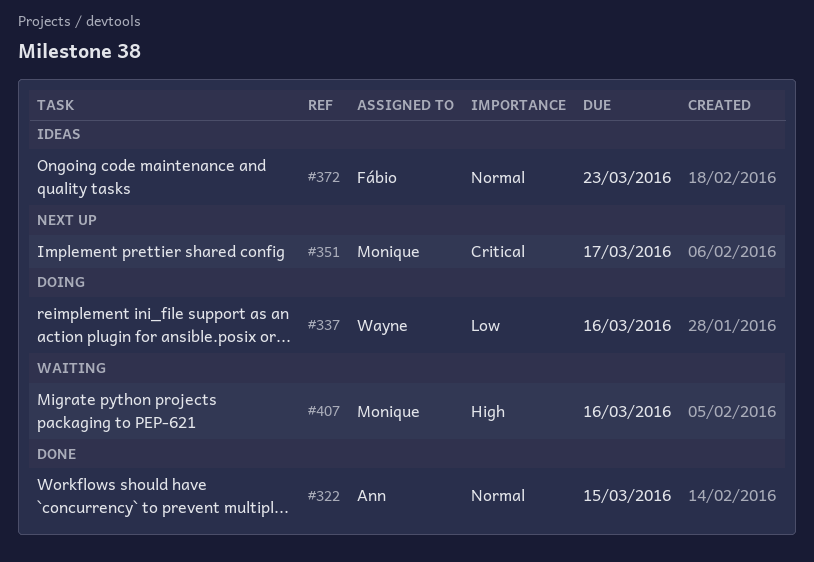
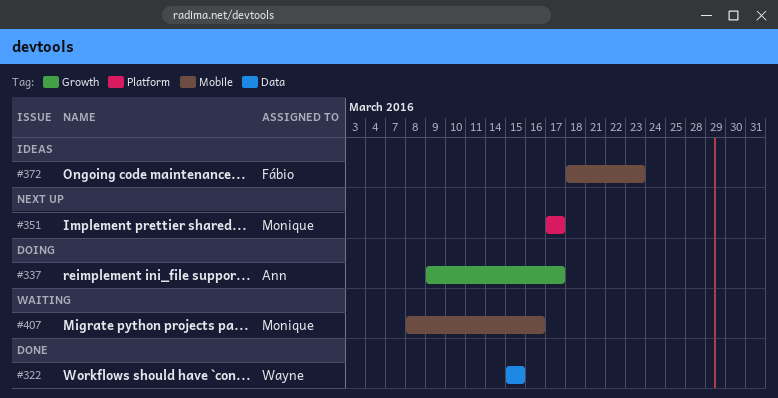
#322, owner: Ann -> Wayne
#337, owner: Wayne -> Ann
#337, due: Mar 16 -> Mar 17

